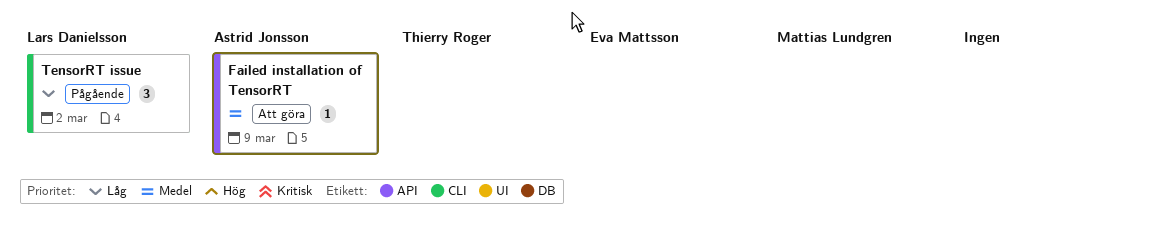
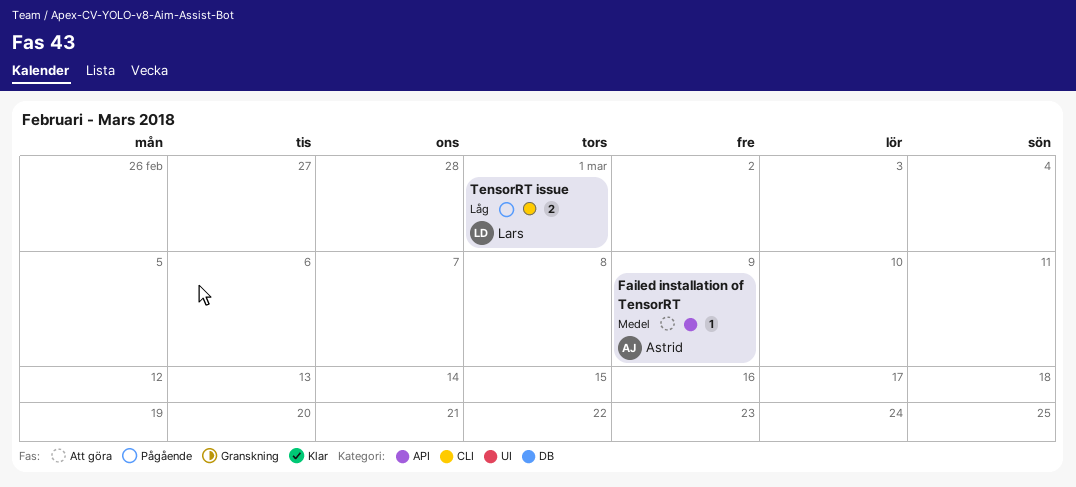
TensorRT issue, estimate: 3 -> 2
TensorRT issue, due: Mar 2 -> Mar 1

